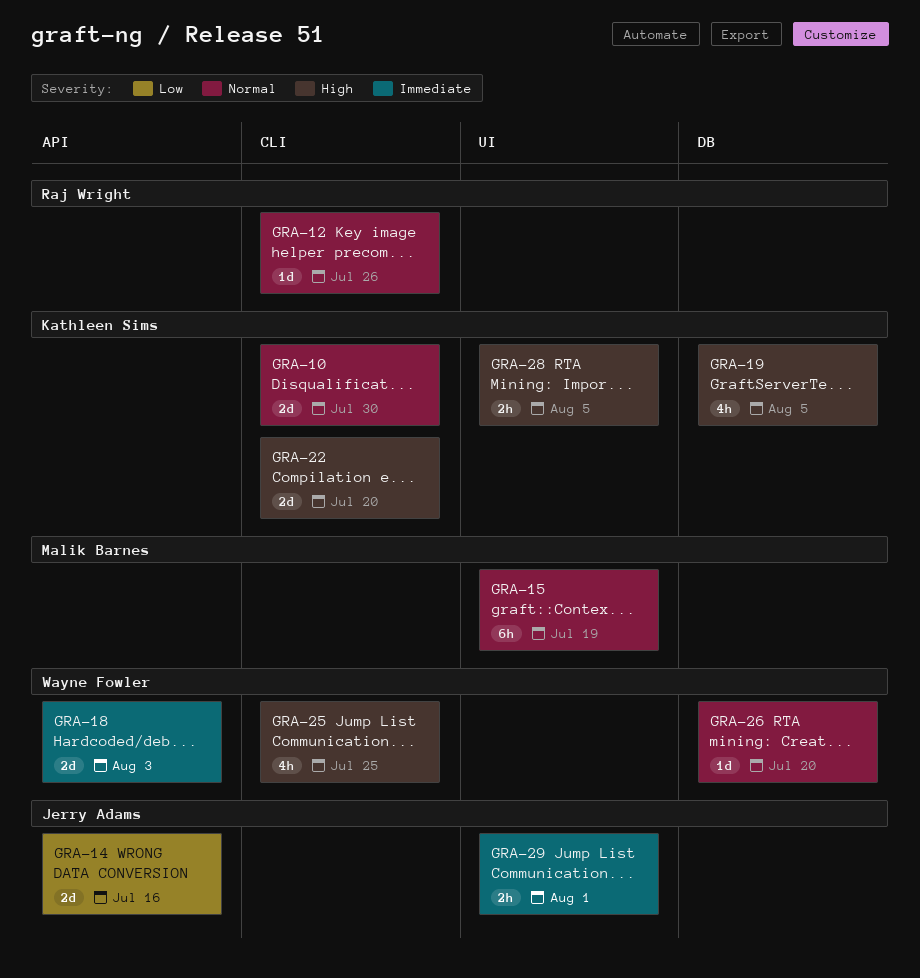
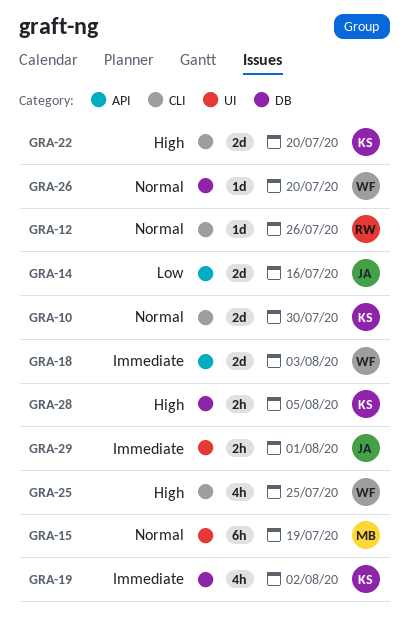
GRA-19, priority: High -> Immediate
GRA-19, due: Aug 5 -> Aug 2
GRA-28, label: UI -> DB

